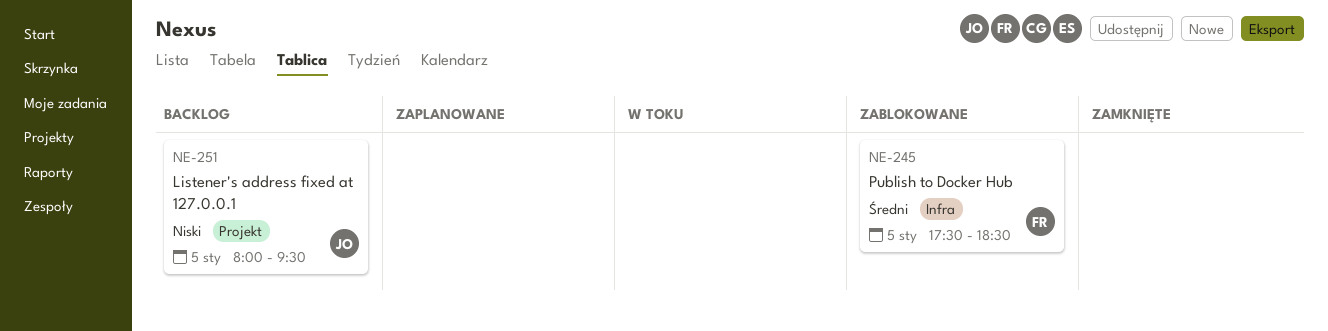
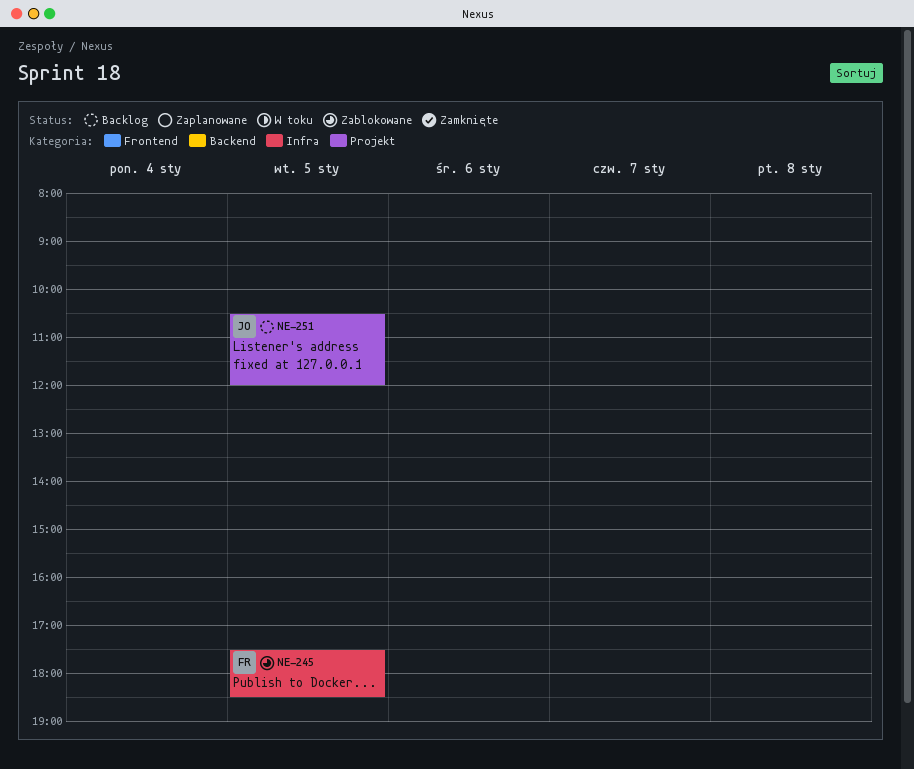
NE-251, begins: 08:00 -> 10:30
NE-251, ends: 09:30 -> 12:00

